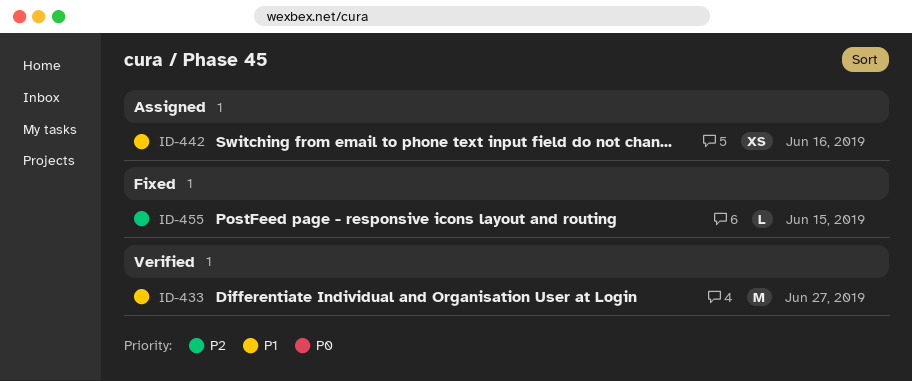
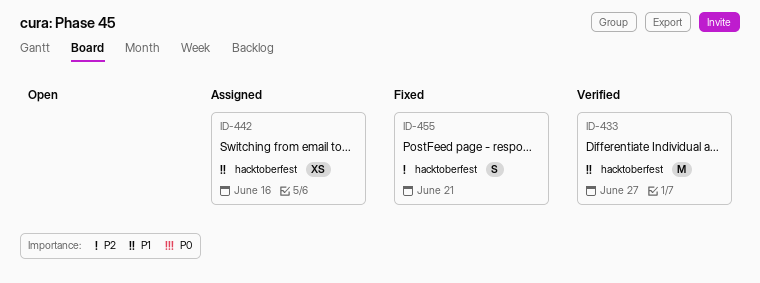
ID-455, estimate: L -> S
ID-455, due: Jun 15 -> Jun 21

